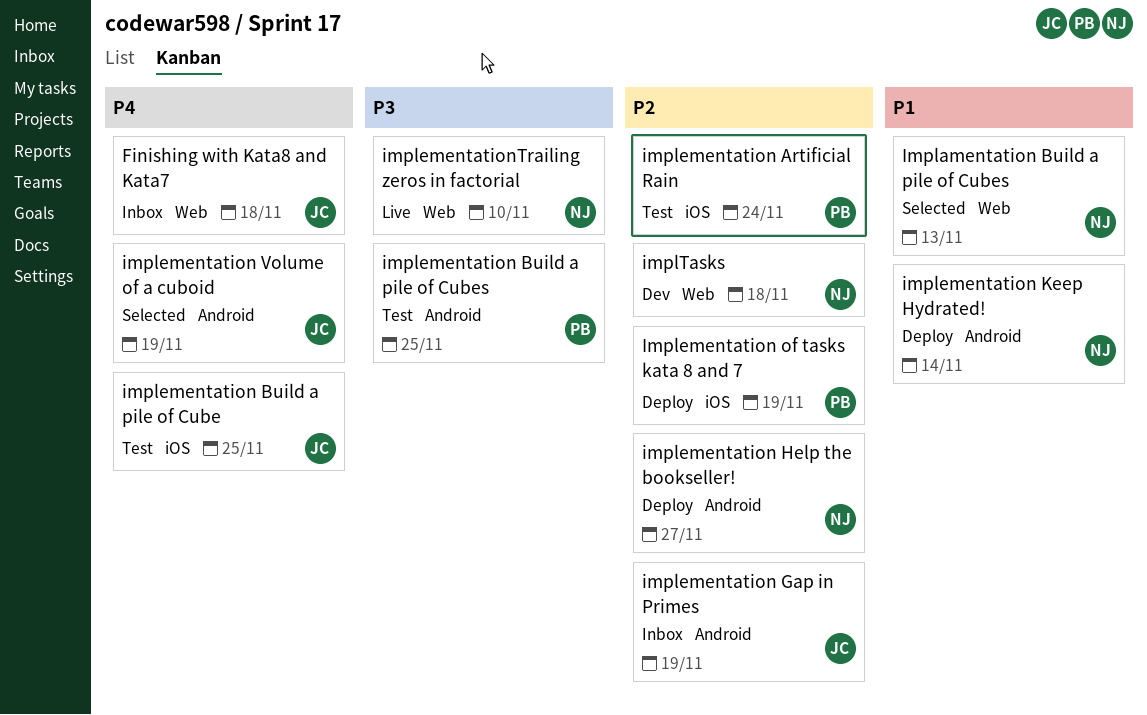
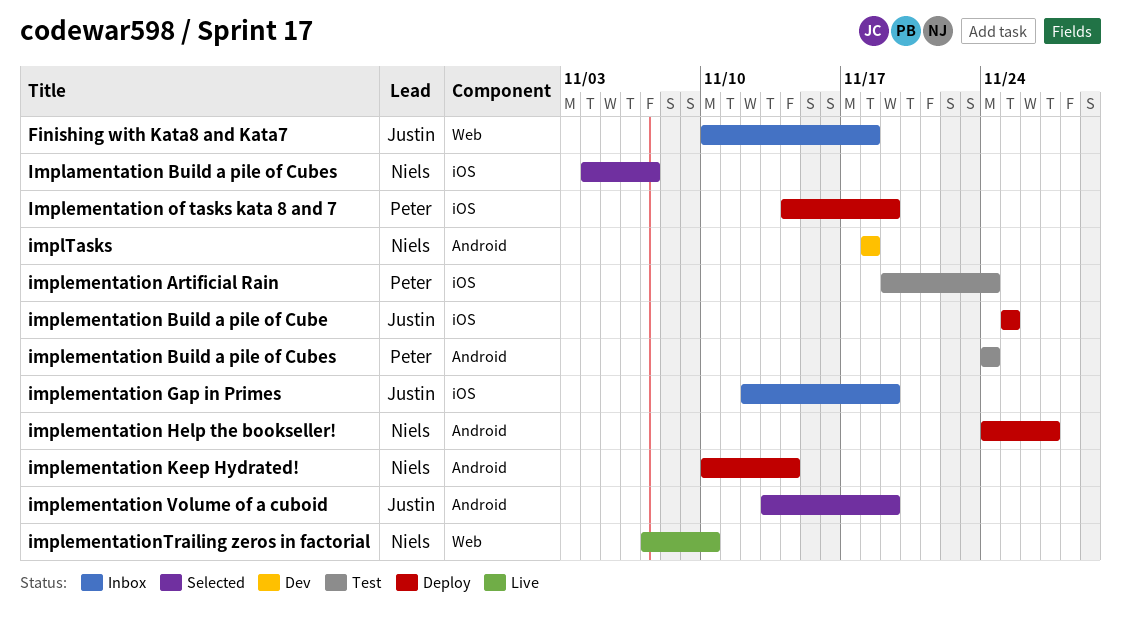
Implamentation Build a pile of Cubes, label: Web -> iOS
Implamentation Build a pile of Cubes, due: Nov 13 -> Nov 7
implementation Build a pile of Cube, status: Test -> Deploy
implementation Build a pile of Cubes, due: Nov 25 -> Nov 24
implementation Gap in Primes, label: Android -> iOS
implTasks, label: Web -> Android

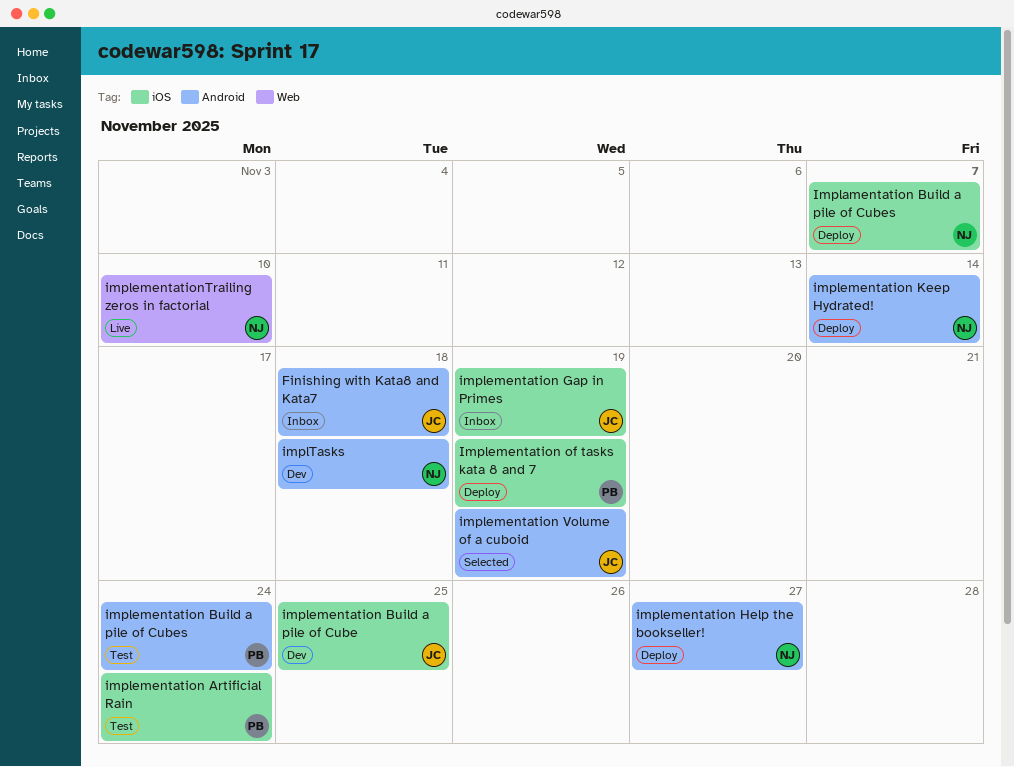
Finishing with Kata8 and Kata7, label: Web -> Android
Implamentation Build a pile of Cubes, status: Selected -> Deploy
implementation Build a pile of Cube, status: Deploy -> Dev

